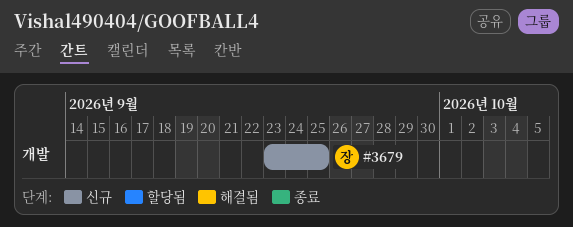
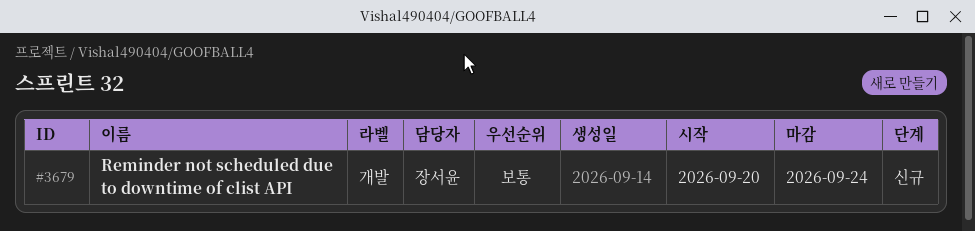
#3679, start: Sep 23 -> Sep 20
#3679, due: Sep 25 -> Sep 24

